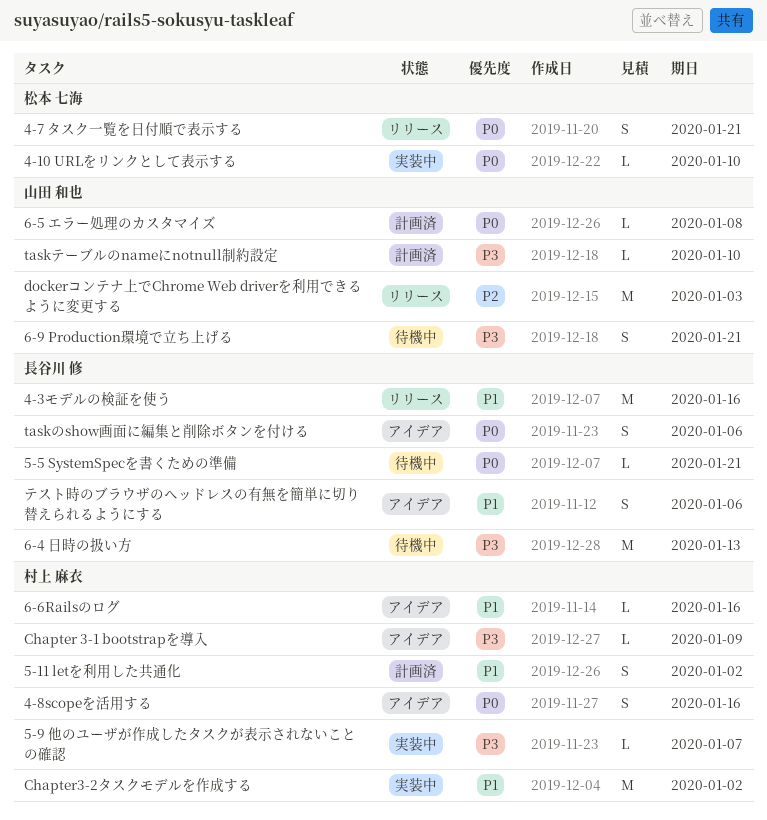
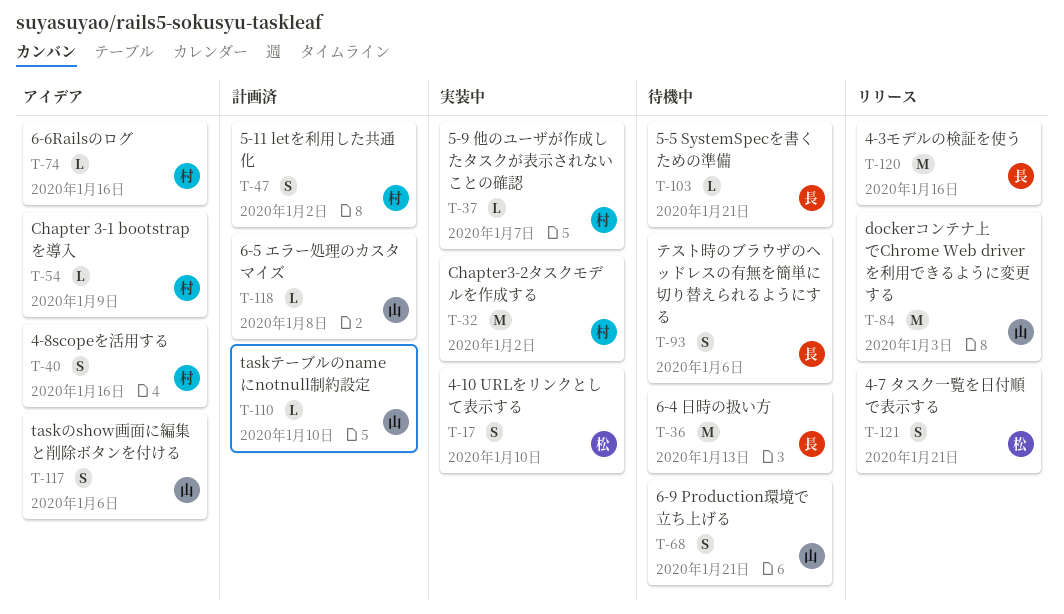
4-10 URLをリンクとして表示する, estimate: L -> S
taskのshow画面に編集と削除ボタンを付ける, owner: 長谷川 修 -> 山田 和也
テスト時のブラウザのヘッドレスの有無を簡単に切り替えられるようにする, status: アイデア -> 待機中

